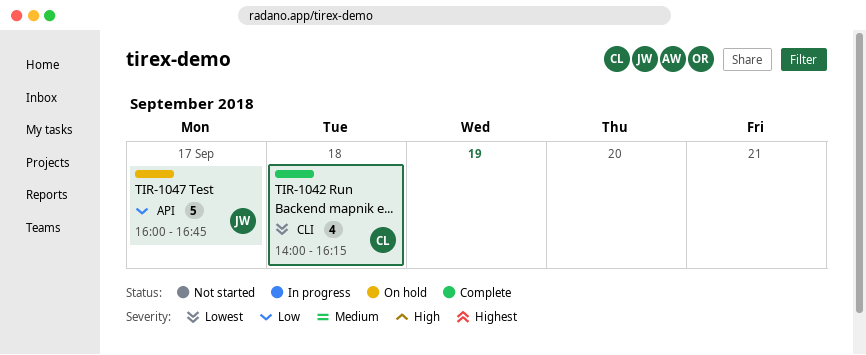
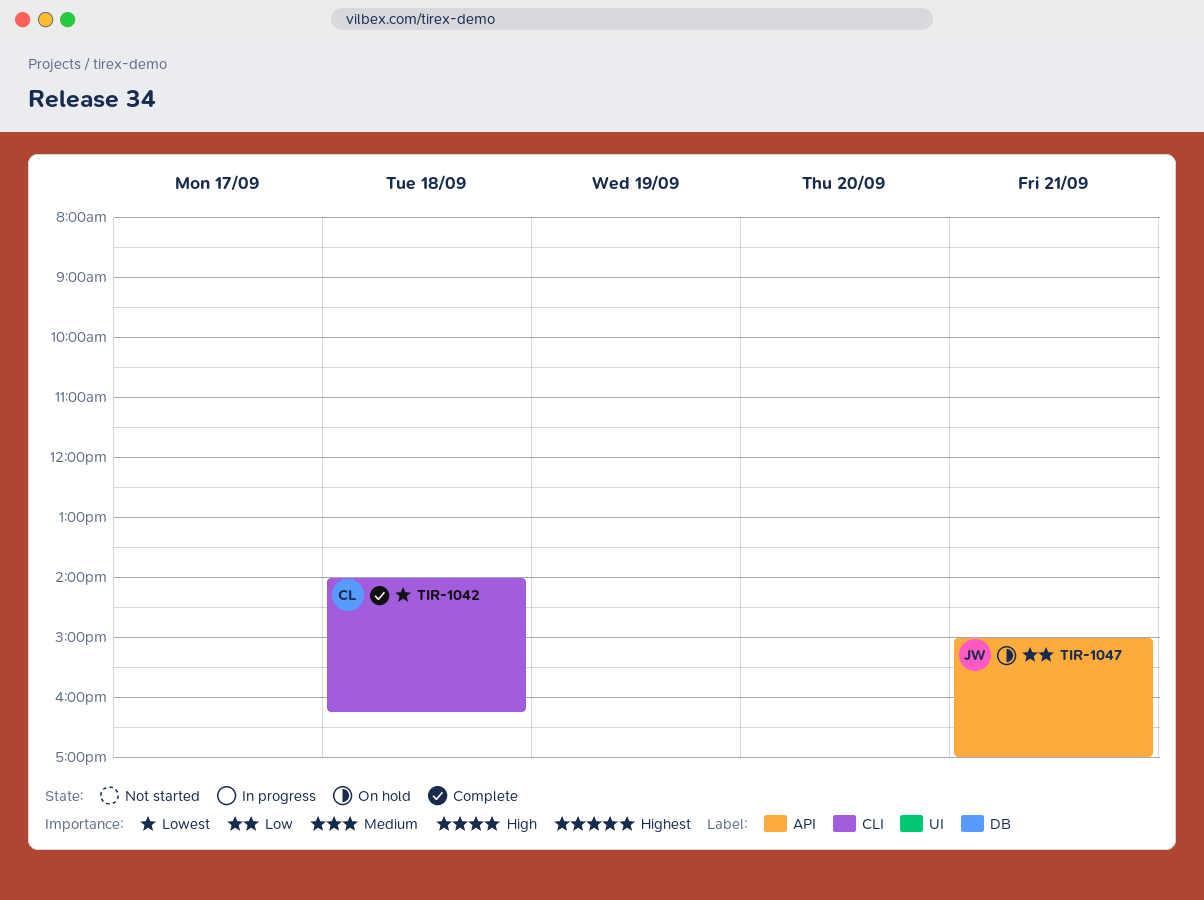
TIR-1047, day: Sep 17 -> Sep 21
TIR-1047, begins: 16:00 -> 15:00
TIR-1047, ends: 16:45 -> 17:00

